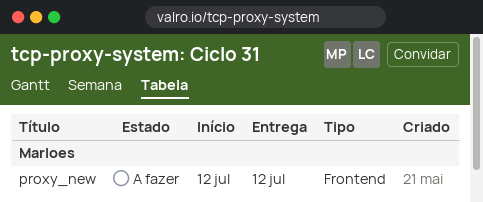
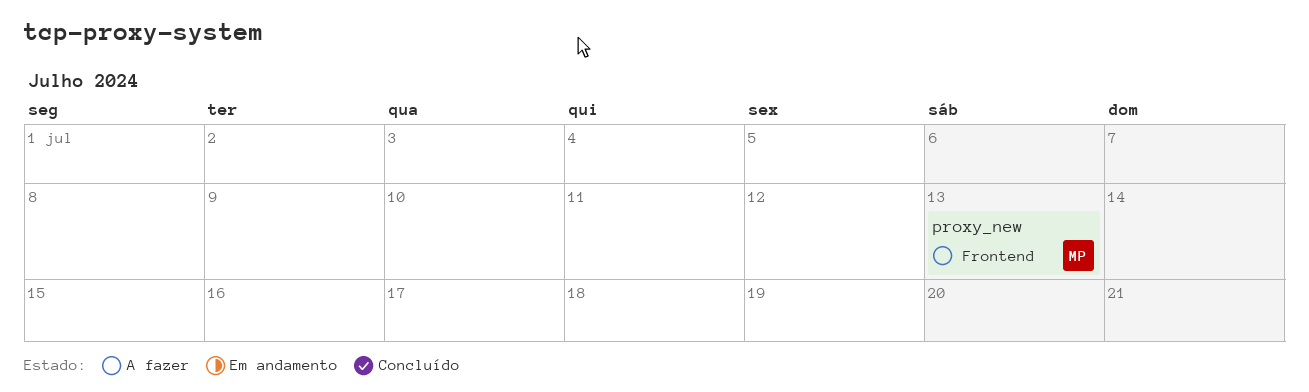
proxy_new, due: Jul 12 -> Jul 13

